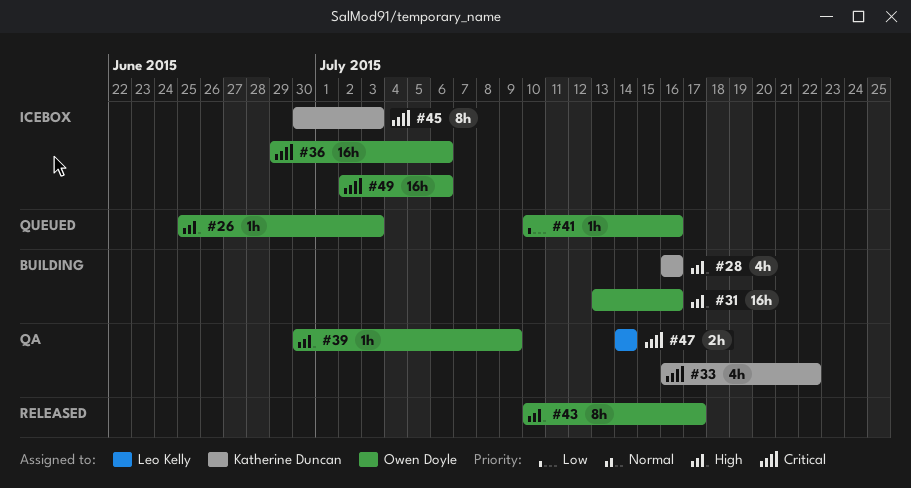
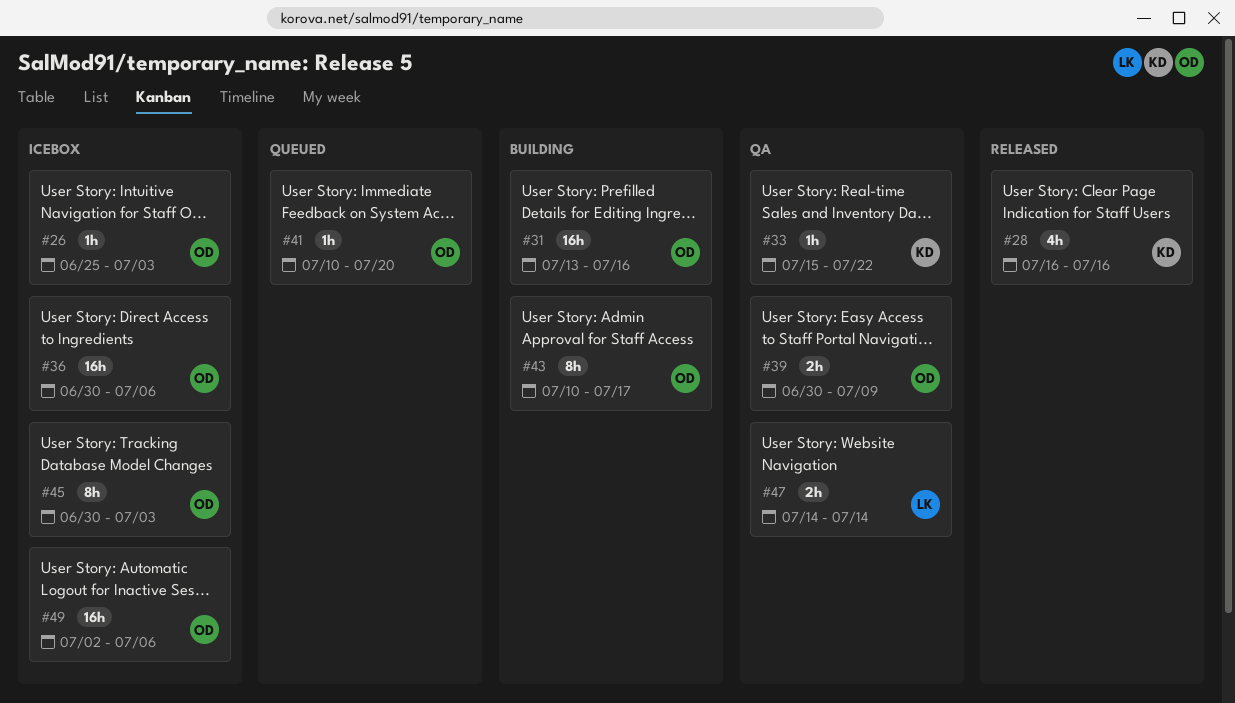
#26, status: Queued -> Icebox
#28, status: Building -> Released
#33, estimate: 4h -> 1h
#33, start: Jul 16 -> Jul 15
#36, start: Jun 29 -> Jun 30
#39, estimate: 1h -> 2h
#41, due: Jul 16 -> Jul 20
#43, status: Released -> Building
#45, owner: Katherine Duncan -> Owen Doyle

